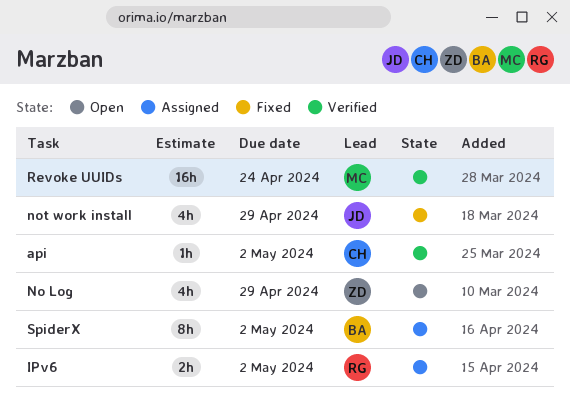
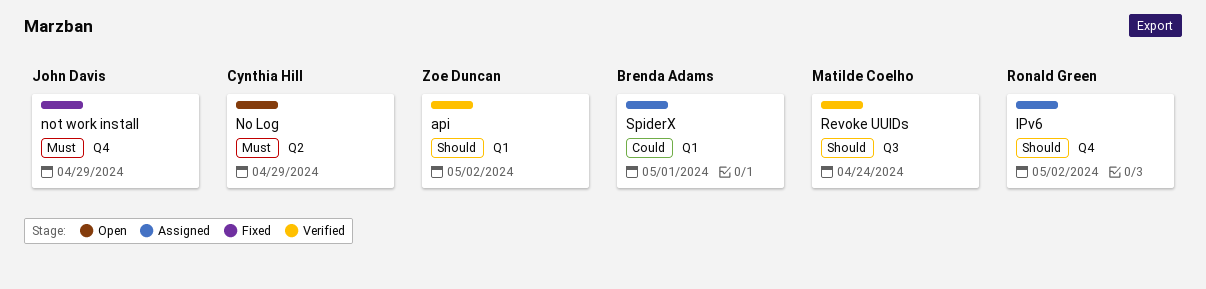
api, owner: Cynthia Hill -> Zoe Duncan
No Log, owner: Zoe Duncan -> Cynthia Hill
SpiderX, due: May 2 -> May 1

